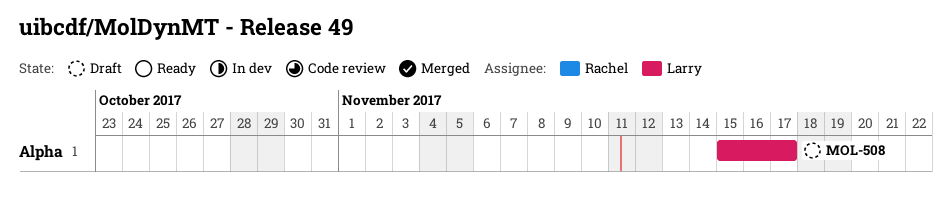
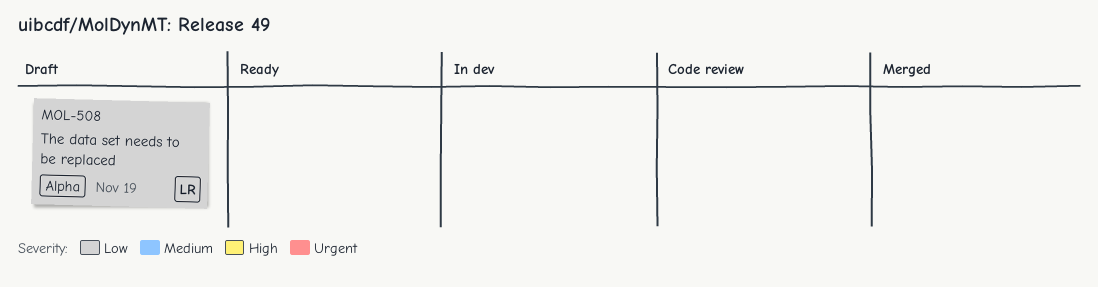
MOL-508, due: Nov 17 -> Nov 19

